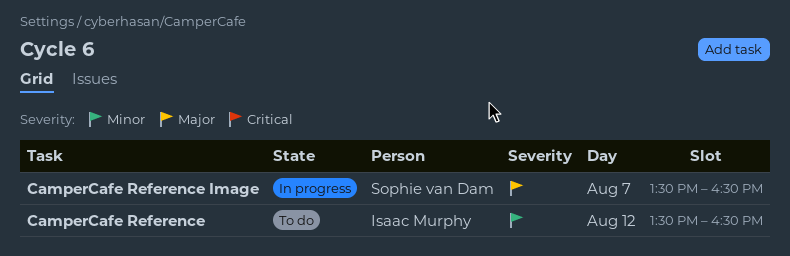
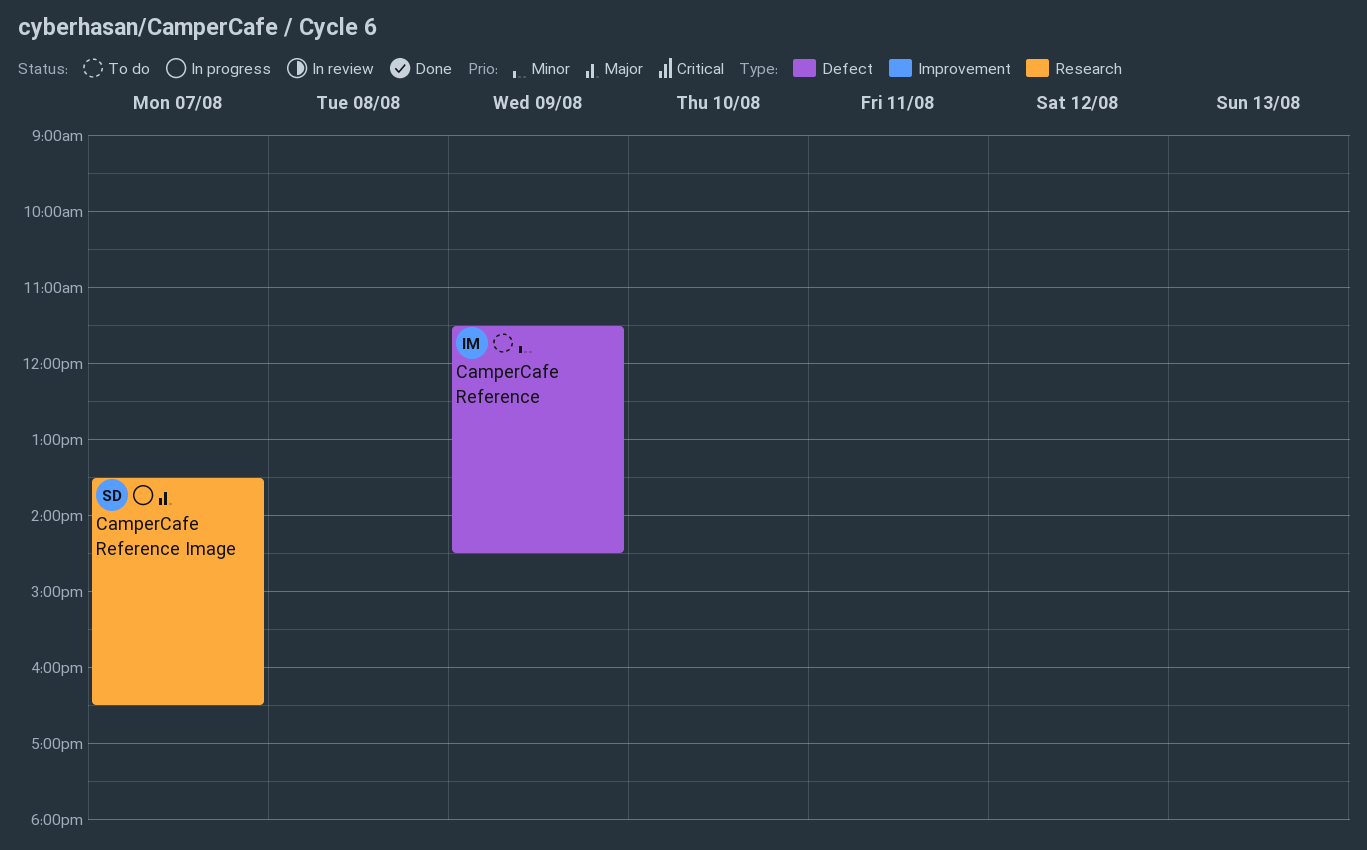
CamperCafe Reference, day: Aug 12 -> Aug 9
CamperCafe Reference, begins: 13:30 -> 11:30
CamperCafe Reference, ends: 16:30 -> 14:30

